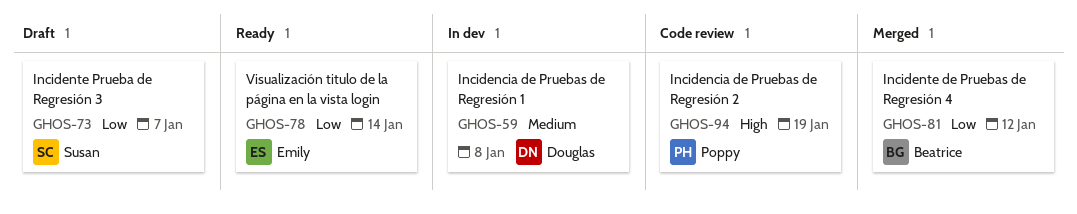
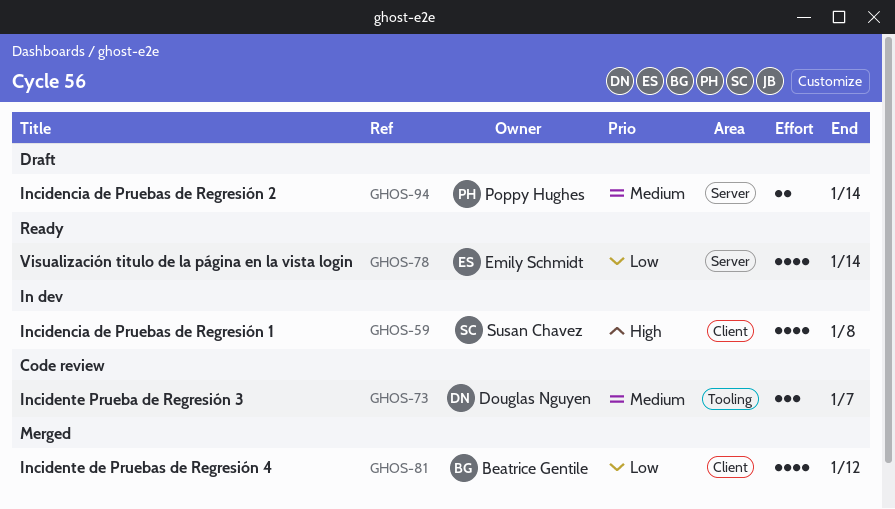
GHOS-59, owner: Douglas Nguyen -> Susan Chavez
GHOS-59, priority: Medium -> High
GHOS-73, status: Draft -> Code review
GHOS-73, owner: Susan Chavez -> Douglas Nguyen
GHOS-73, priority: Low -> Medium
GHOS-94, status: Code review -> Draft
GHOS-94, priority: High -> Medium
GHOS-94, due: Jan 19 -> Jan 14

